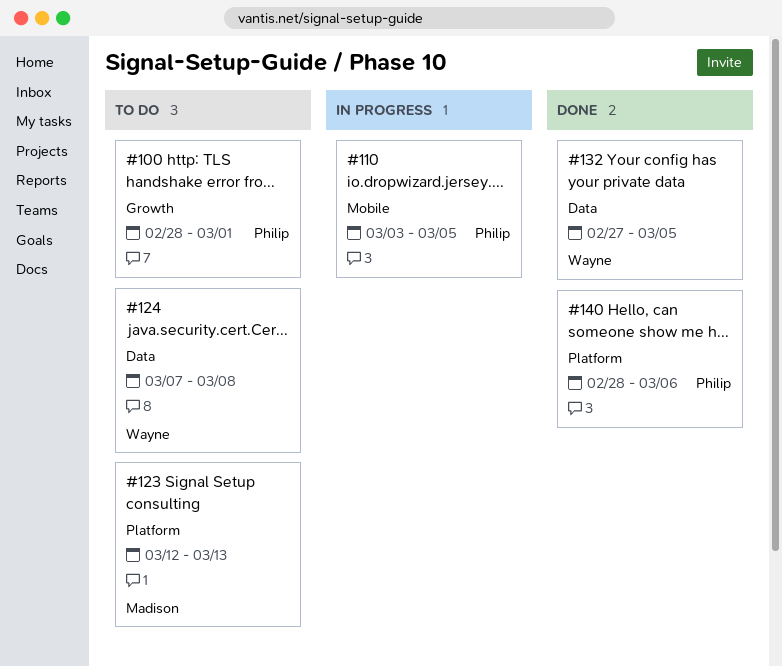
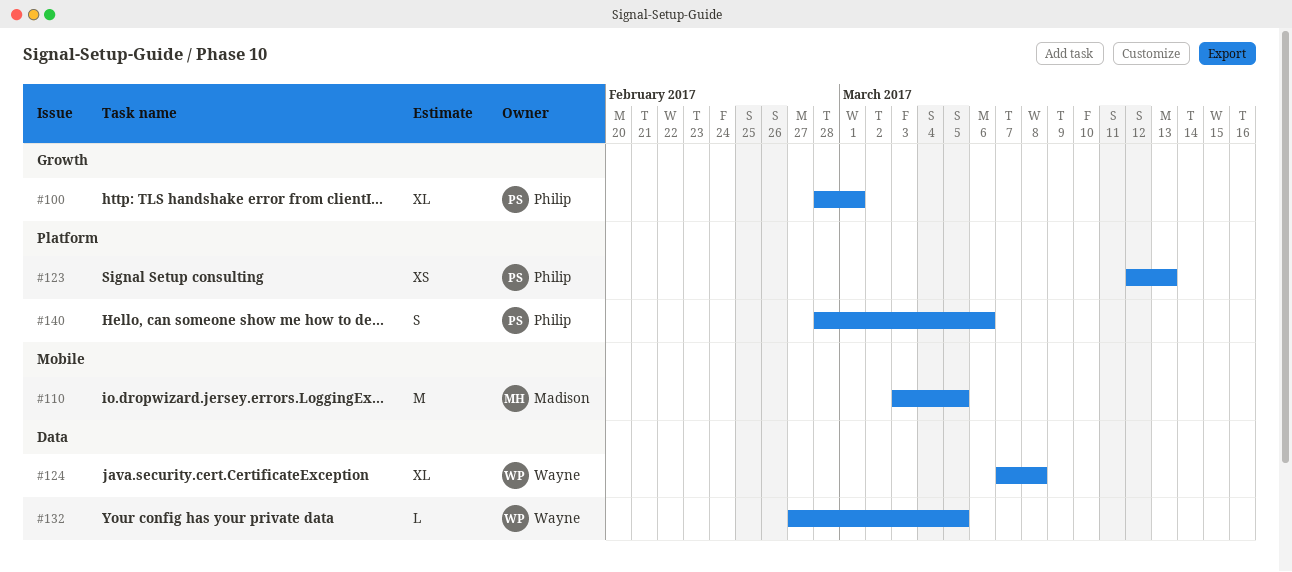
#110, owner: Philip -> Madison
#123, owner: Madison -> Philip

